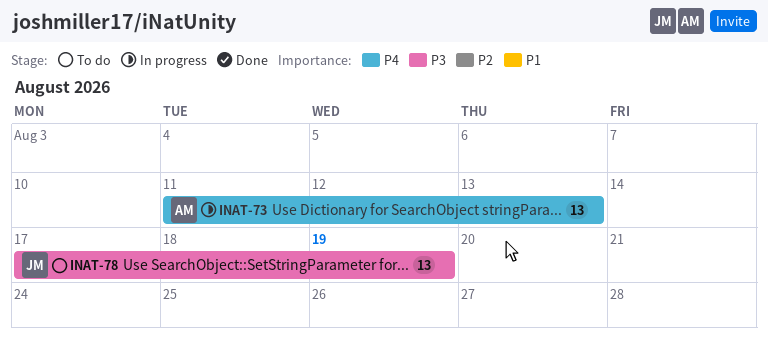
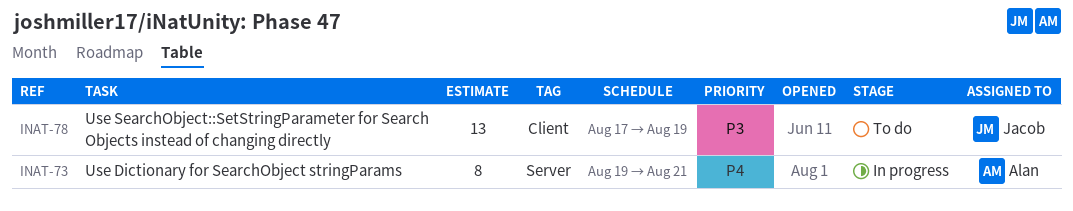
INAT-73, estimate: 13 -> 8
INAT-73, start: Aug 11 -> Aug 19
INAT-73, due: Aug 13 -> Aug 21

